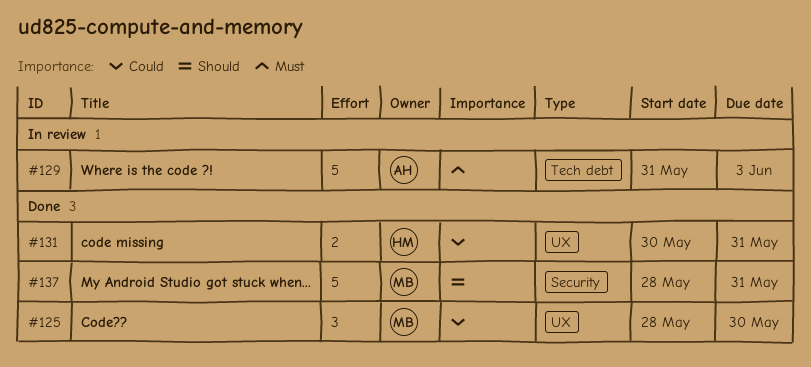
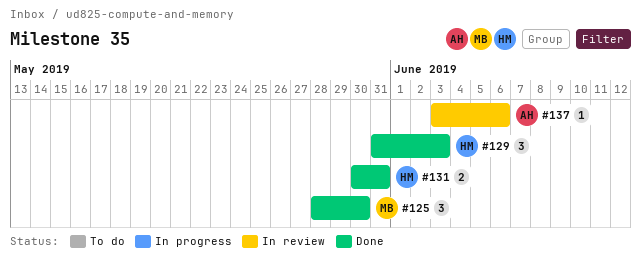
#129, status: In review -> Done
#129, owner: AH -> HM
#129, estimate: 5 -> 3
#137, status: Done -> In review
#137, owner: MB -> AH
#137, estimate: 5 -> 1
#137, start: May 28 -> Jun 3
#137, due: May 31 -> Jun 6

